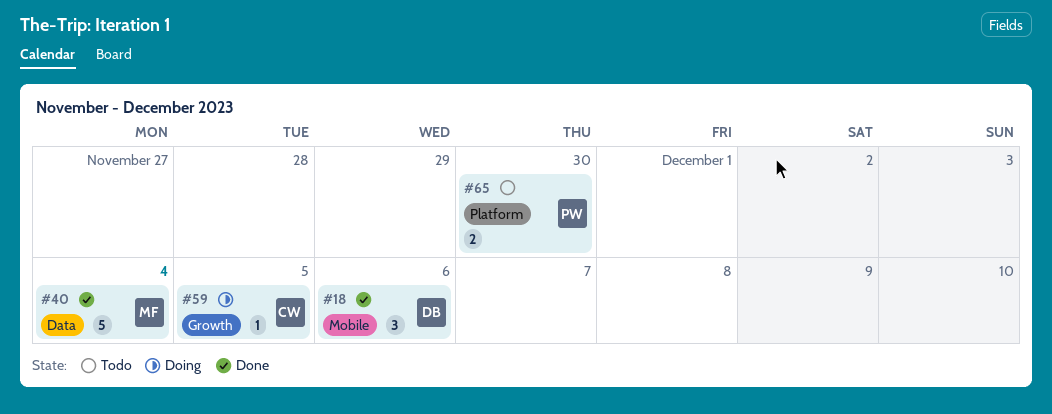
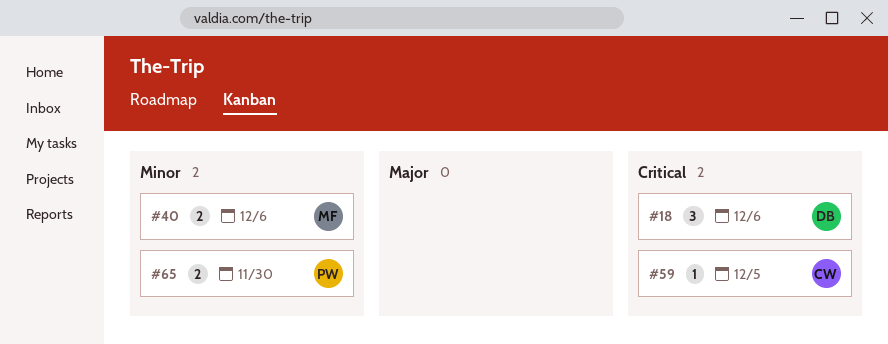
#40, estimate: 5 -> 2
#40, due: Dec 4 -> Dec 6

